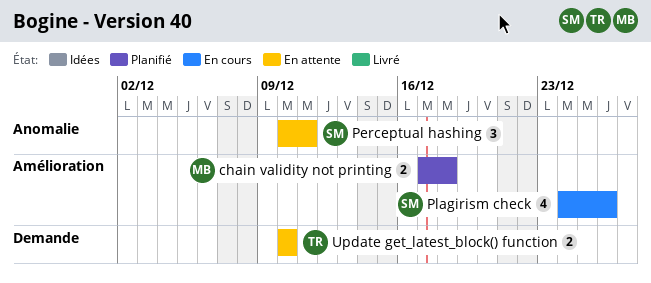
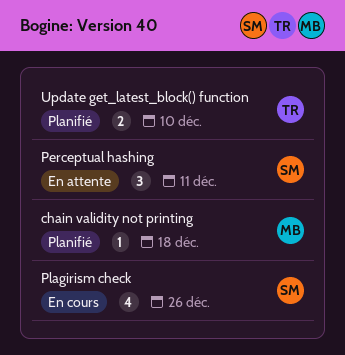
chain validity not printing, estimate: 2 -> 1
Update get_latest_block() function, status: En attente -> Planifié

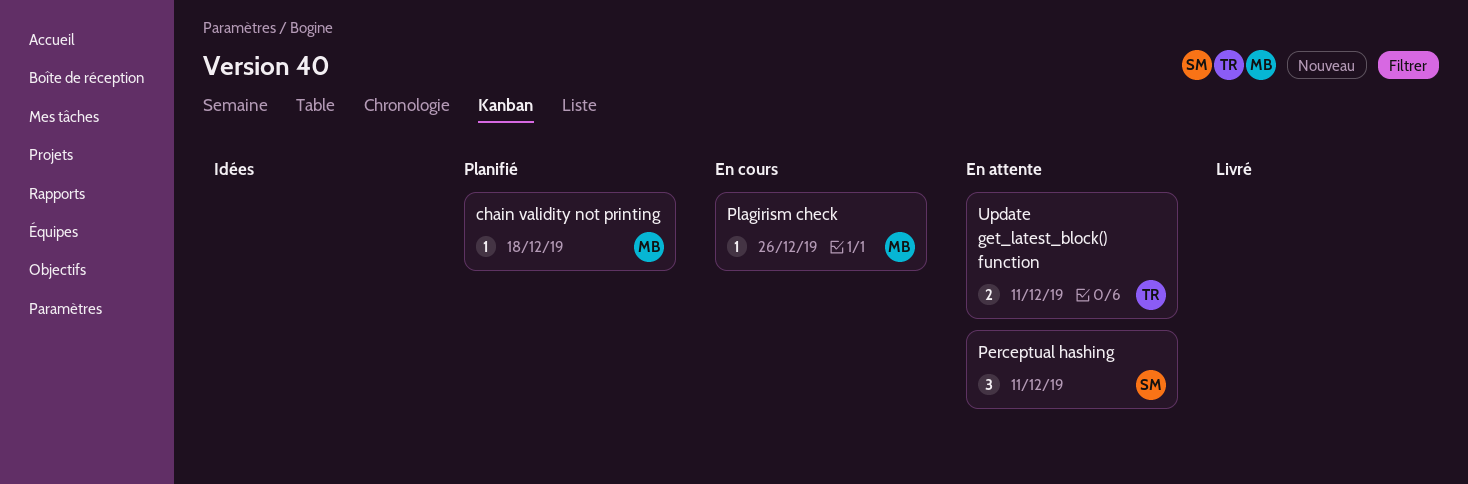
Plagirism check, owner: SM -> MB
Plagirism check, estimate: 4 -> 1
Update get_latest_block() function, status: Planifié -> En attente
Update get_latest_block() function, due: Dec 10 -> Dec 11

